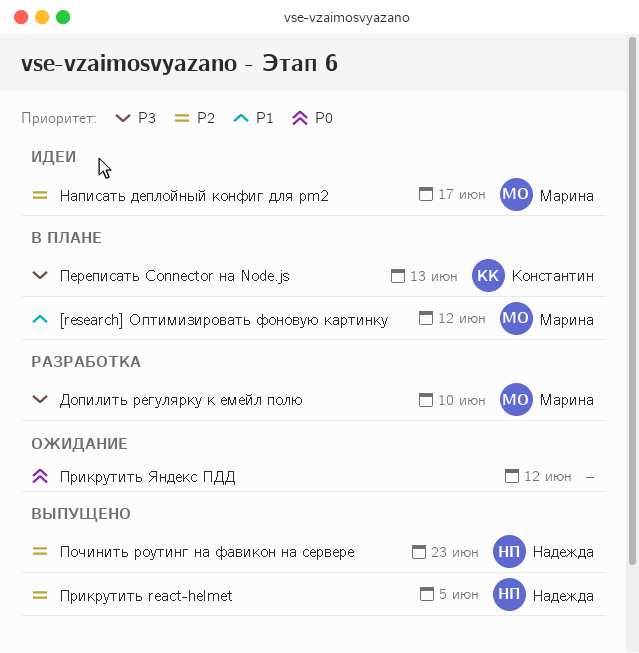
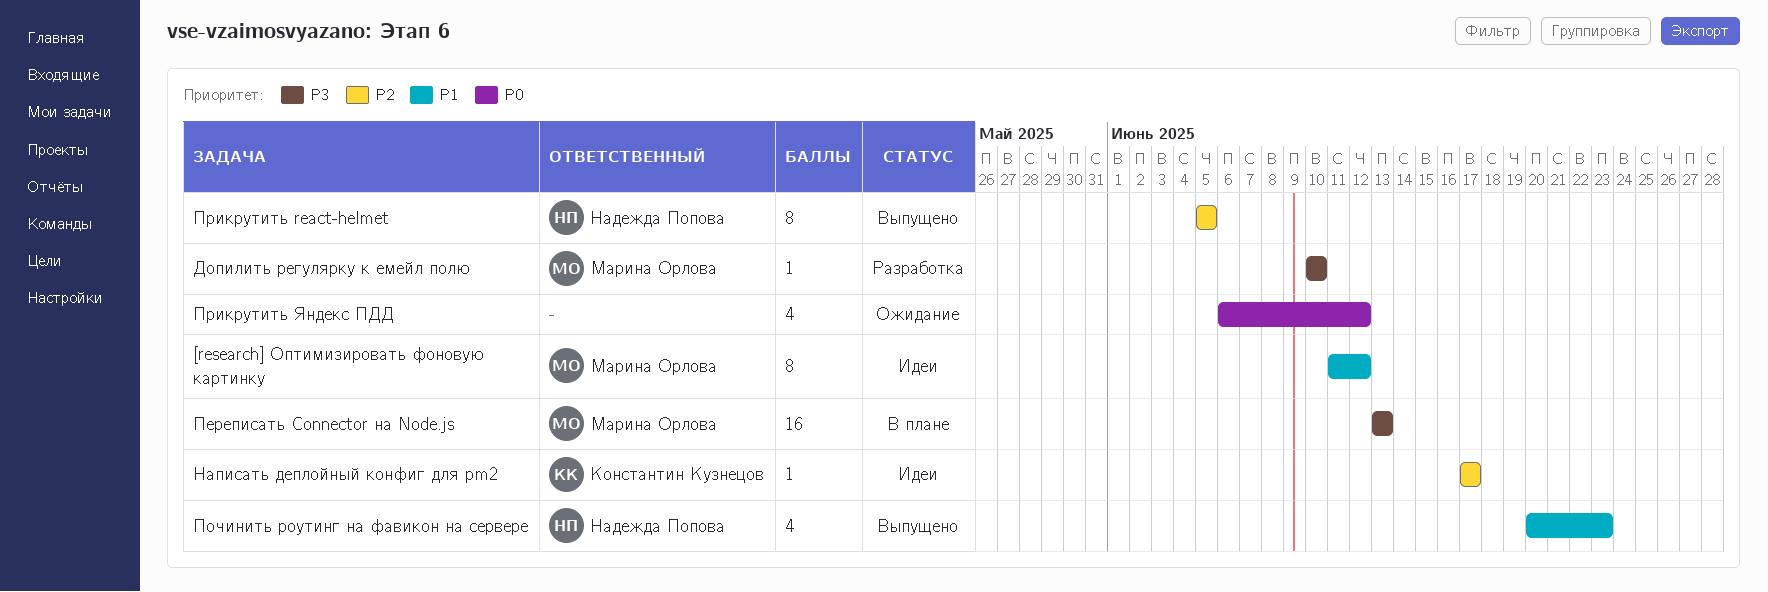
[research] Оптимизировать фоновую картинку, status: В плане -> Идеи
Написать деплойный конфиг для pm2, owner: Марина Орлова -> Константин Кузнецов
Переписать Connector на Node.js, owner: Константин Кузнецов -> Марина Орлова
Починить роутинг на фавикон на сервере, priority: P2 -> P1

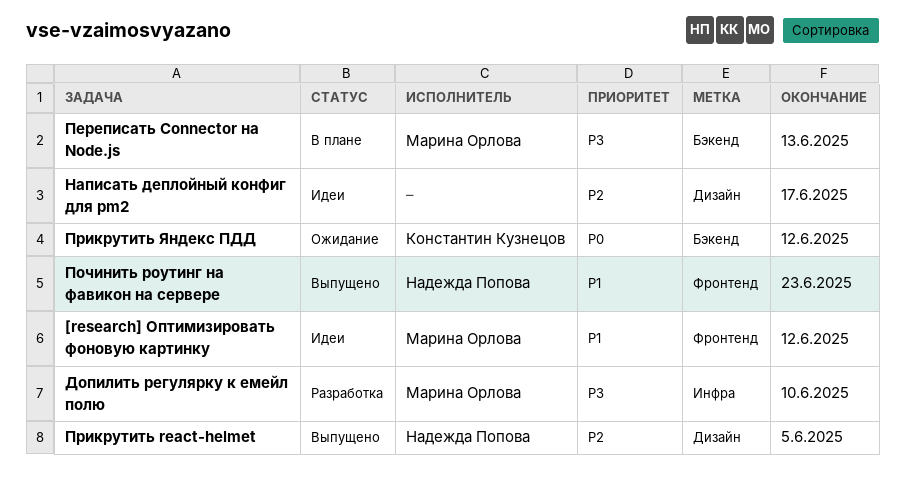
Написать деплойный конфиг для pm2, owner: Константин Кузнецов -> none
Прикрутить Яндекс ПДД, owner: none -> Константин Кузнецов

